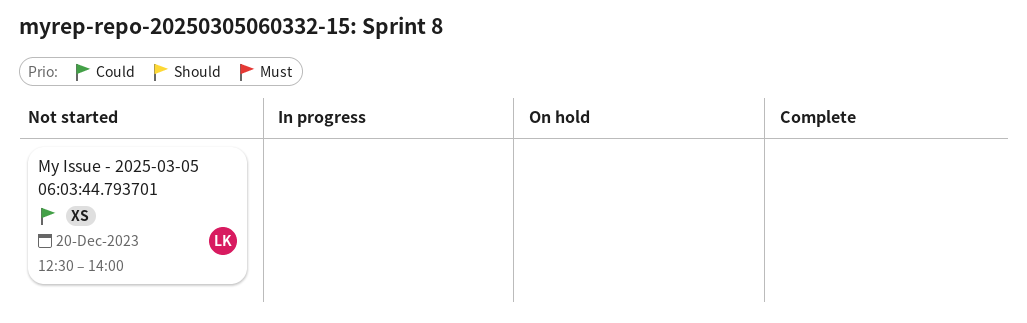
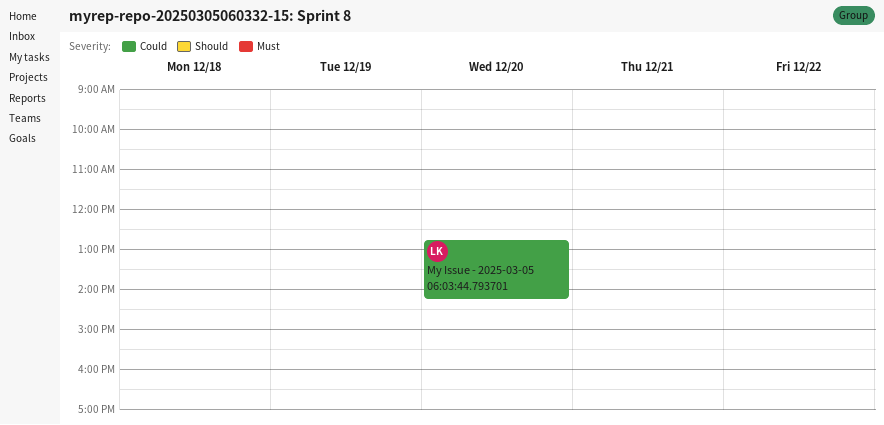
My Issue - 2025-03-05 06:03:44.793701, begins: 12:30 -> 12:45
My Issue - 2025-03-05 06:03:44.793701, ends: 14:00 -> 14:15

